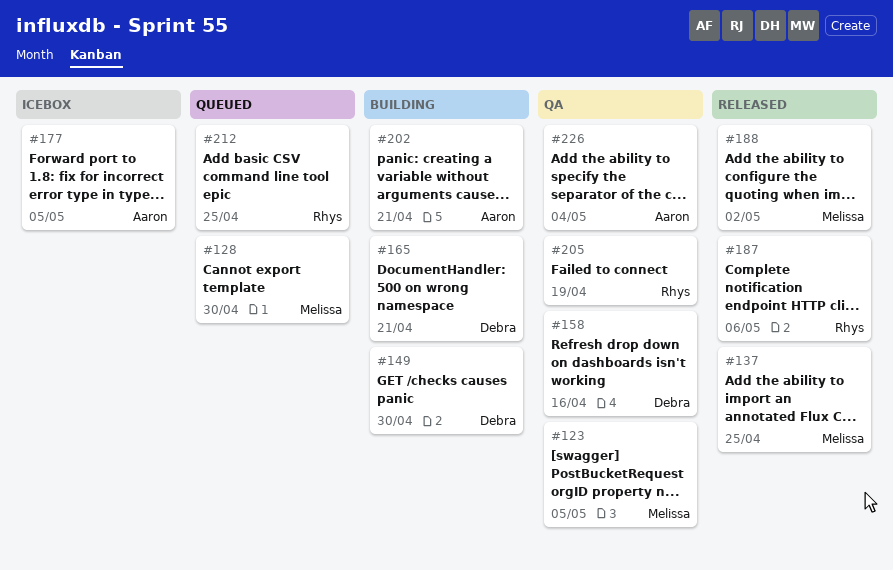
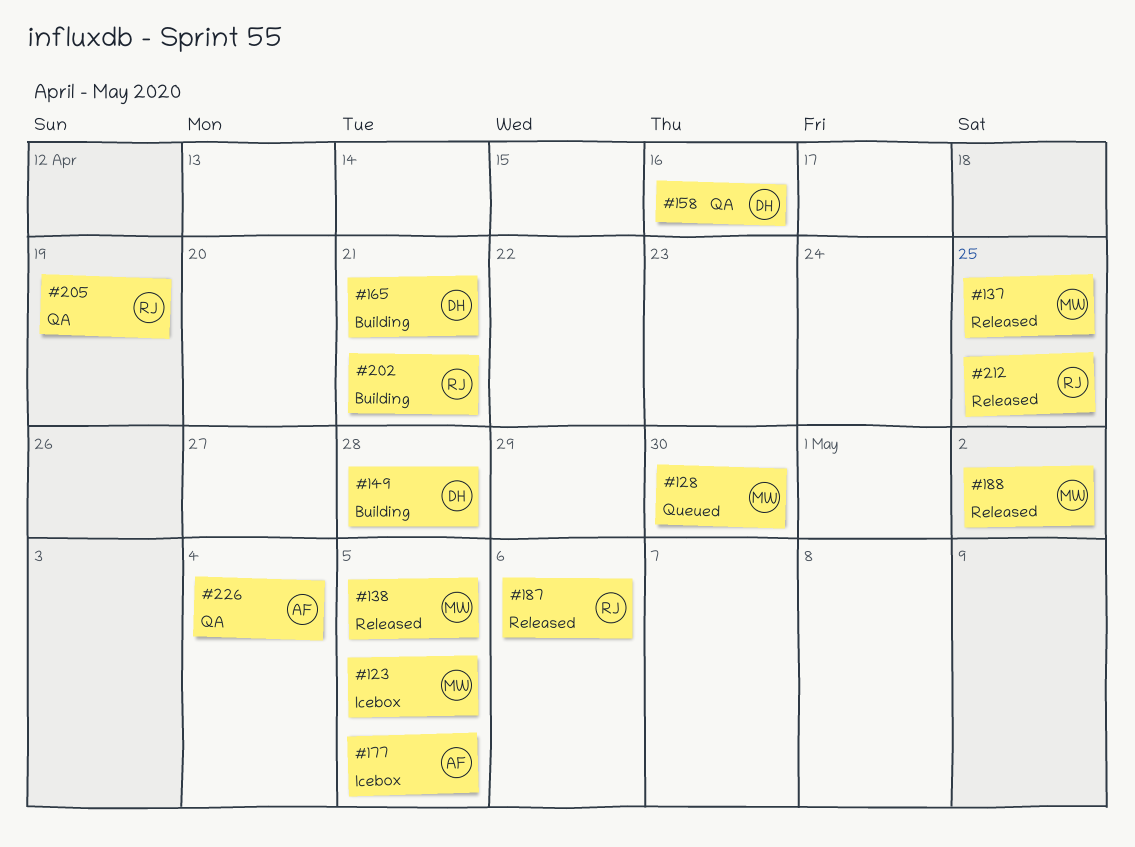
#123, status: QA -> Icebox
#138: none -> present
#149, due: Apr 30 -> Apr 28
#202, owner: Aaron -> Rhys
#212, status: Queued -> Released

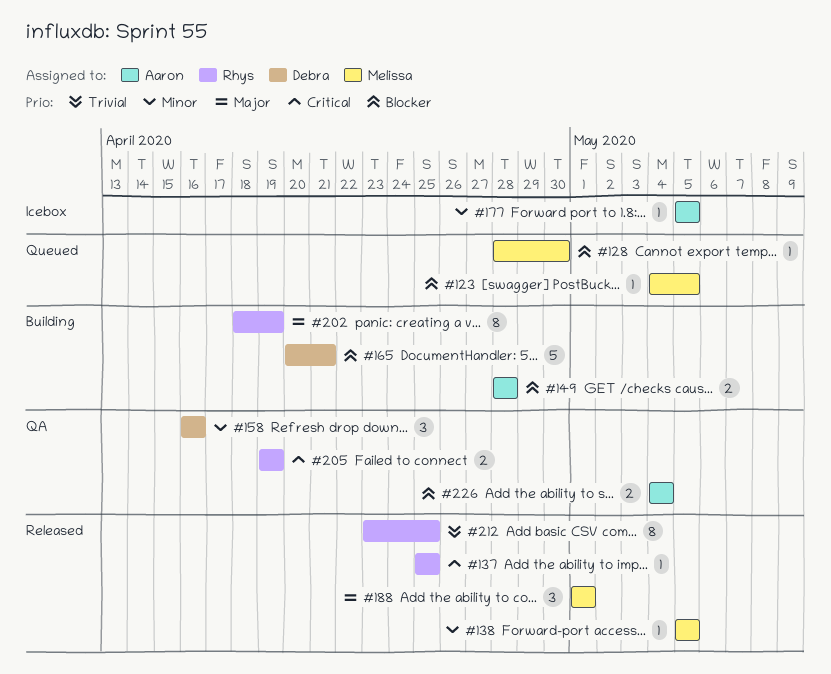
#123, status: Icebox -> Queued
#137, owner: Melissa -> Rhys
#149, owner: Debra -> Aaron
#187: present -> none
#188, due: May 2 -> May 1
#202, due: Apr 21 -> Apr 19

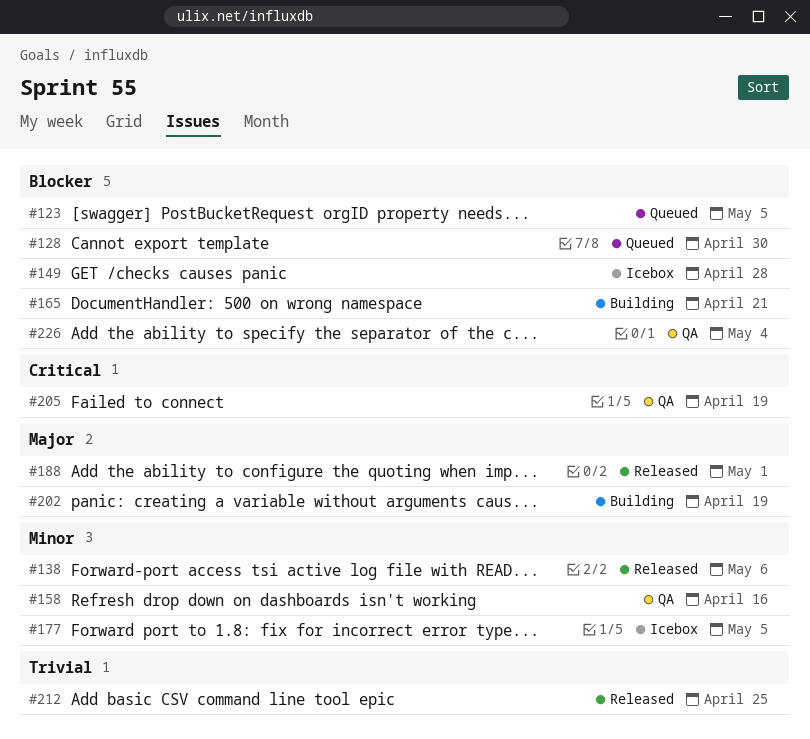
#137: present -> none
#138, due: May 5 -> May 6
#149, status: Building -> Icebox

